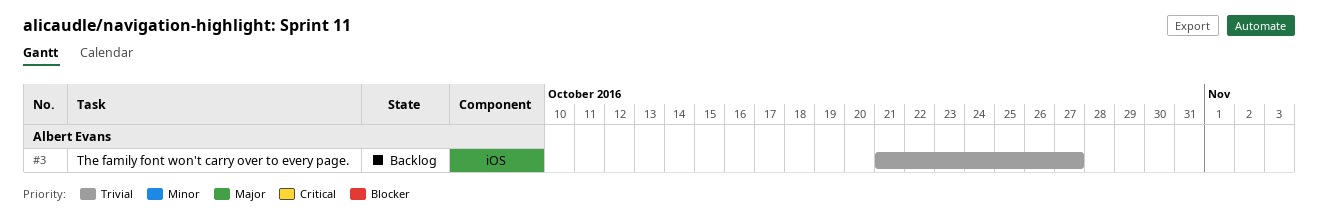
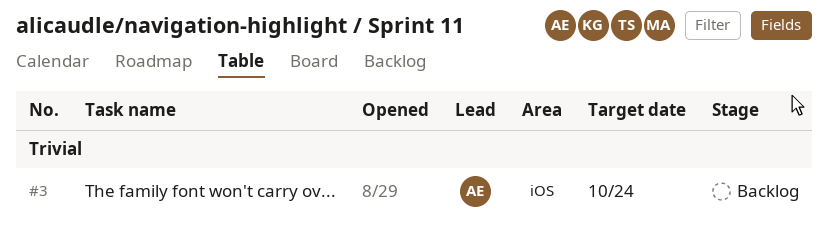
#3, due: Oct 27 -> Oct 24

